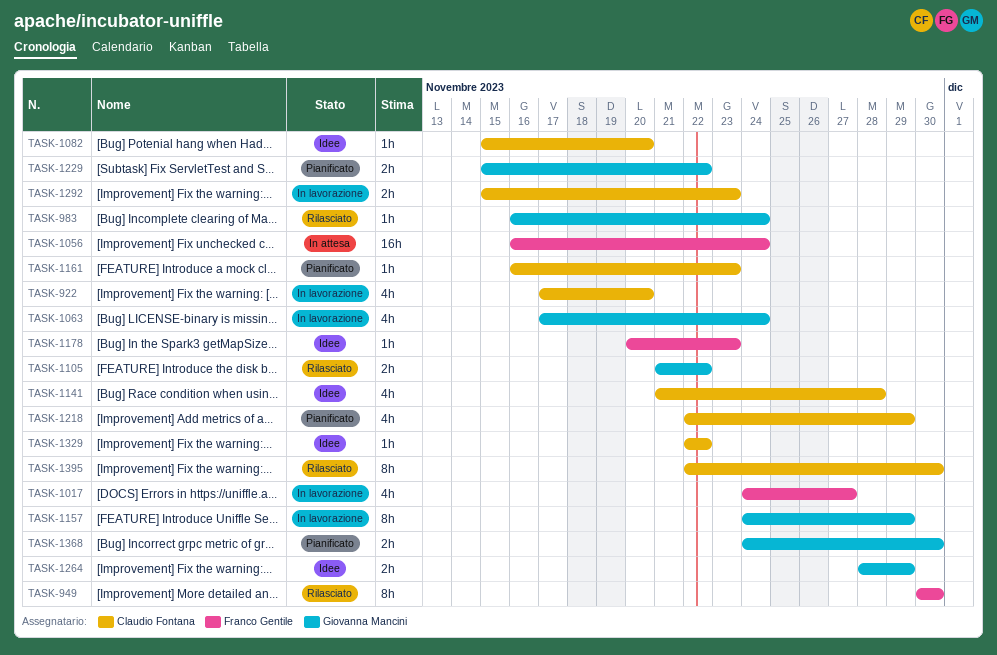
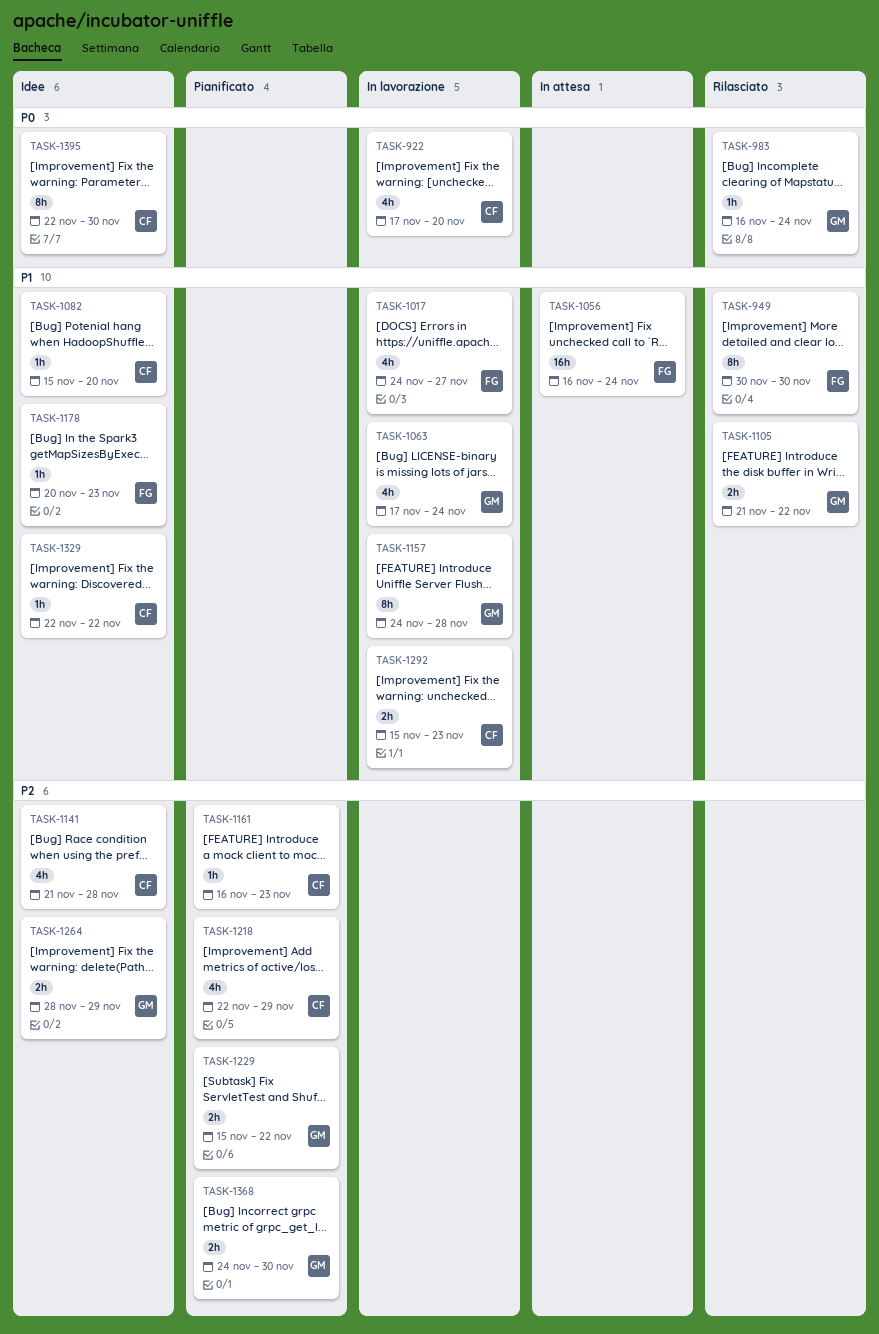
TASK-1157, due: Nov 29 -> Nov 28
TASK-1395, status: Rilasciato -> Idee

